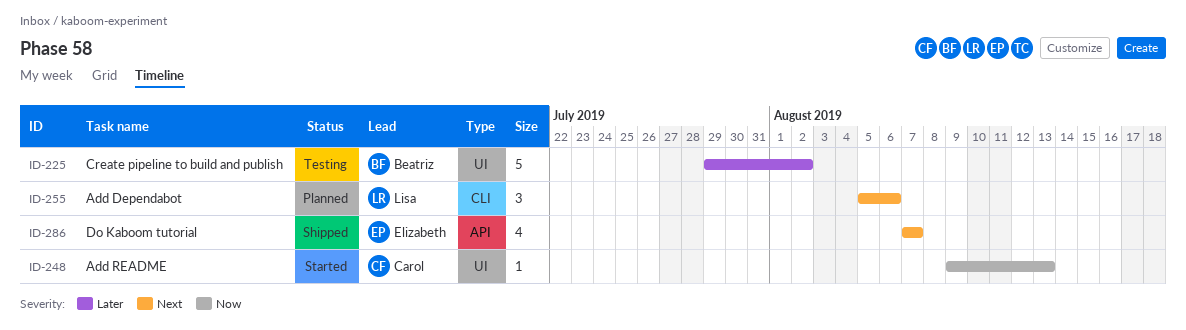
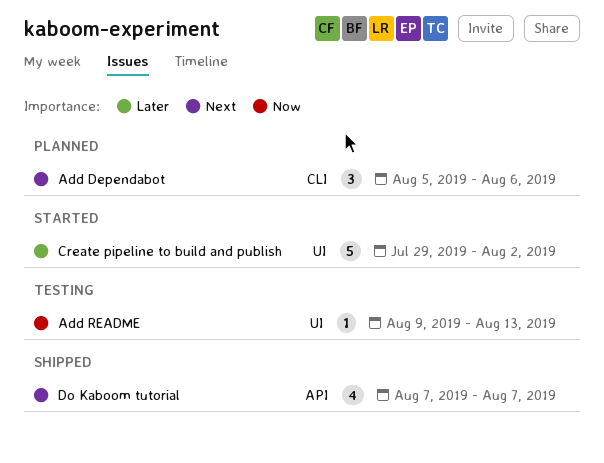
Add README, status: Started -> Testing
Create pipeline to build and publish, status: Testing -> Started

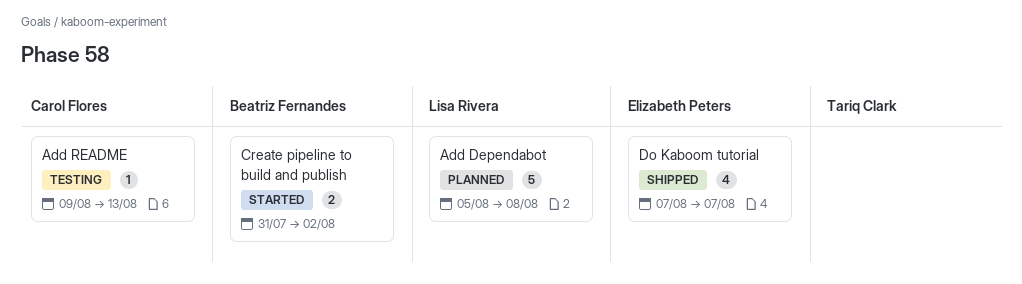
Add Dependabot, estimate: 3 -> 5
Add Dependabot, due: Aug 6 -> Aug 8
Create pipeline to build and publish, estimate: 5 -> 2
Create pipeline to build and publish, start: Jul 29 -> Jul 31

